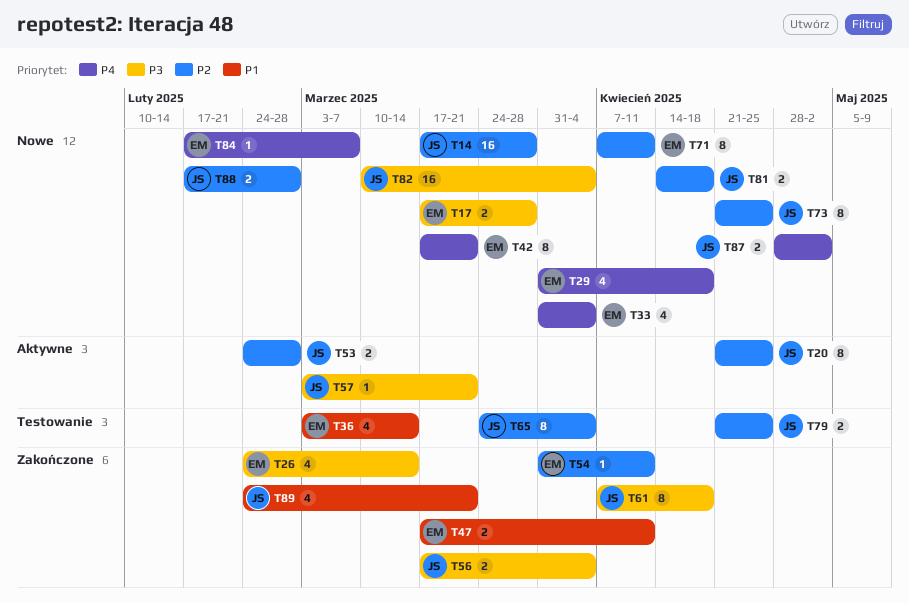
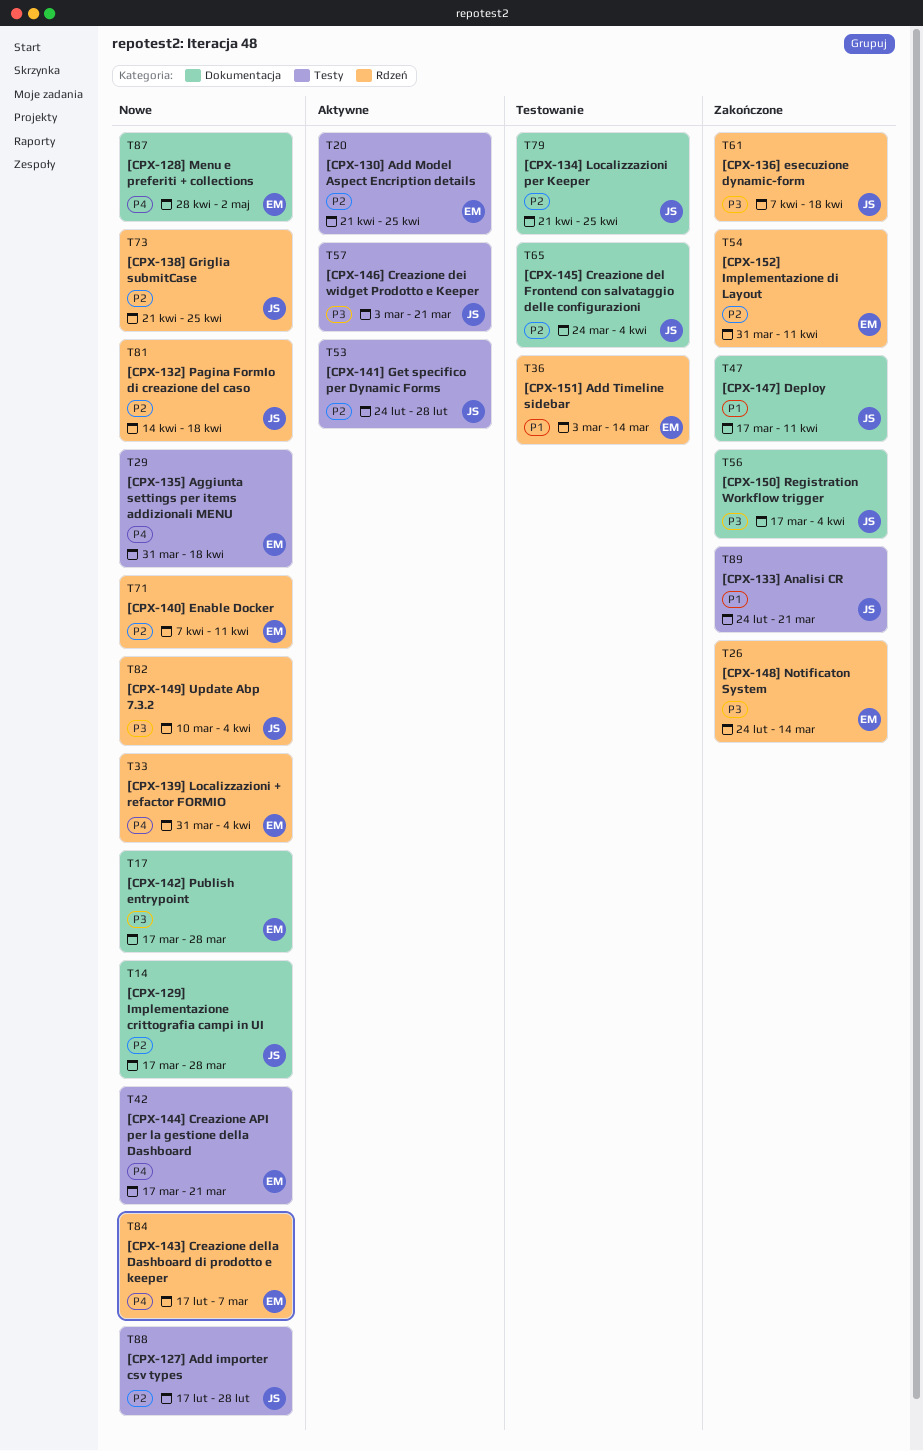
T20, owner: JS -> EM
T47, owner: EM -> JS
T87, owner: JS -> EM

